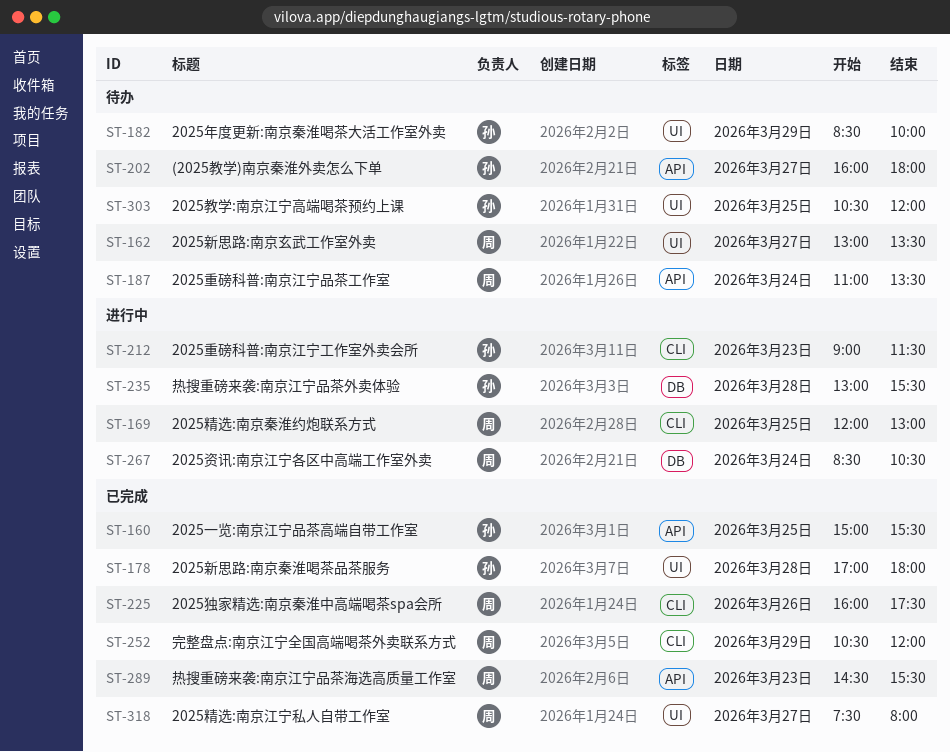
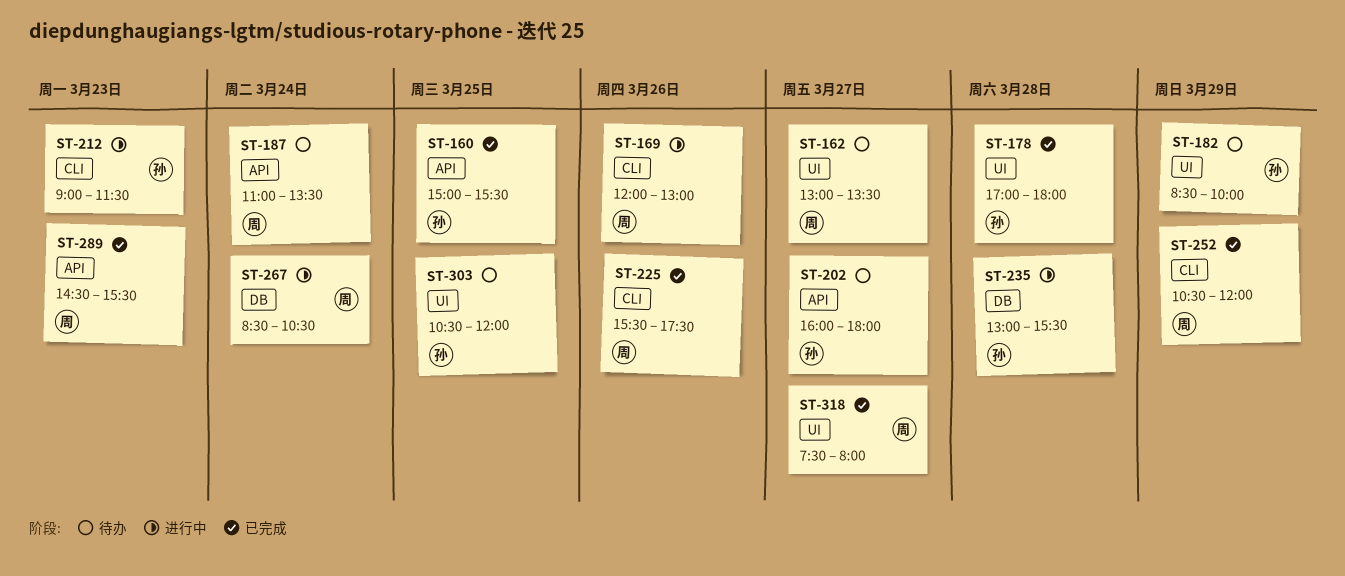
ST-169, day: Mar 25 -> Mar 26
ST-225, begins: 16:00 -> 15:30

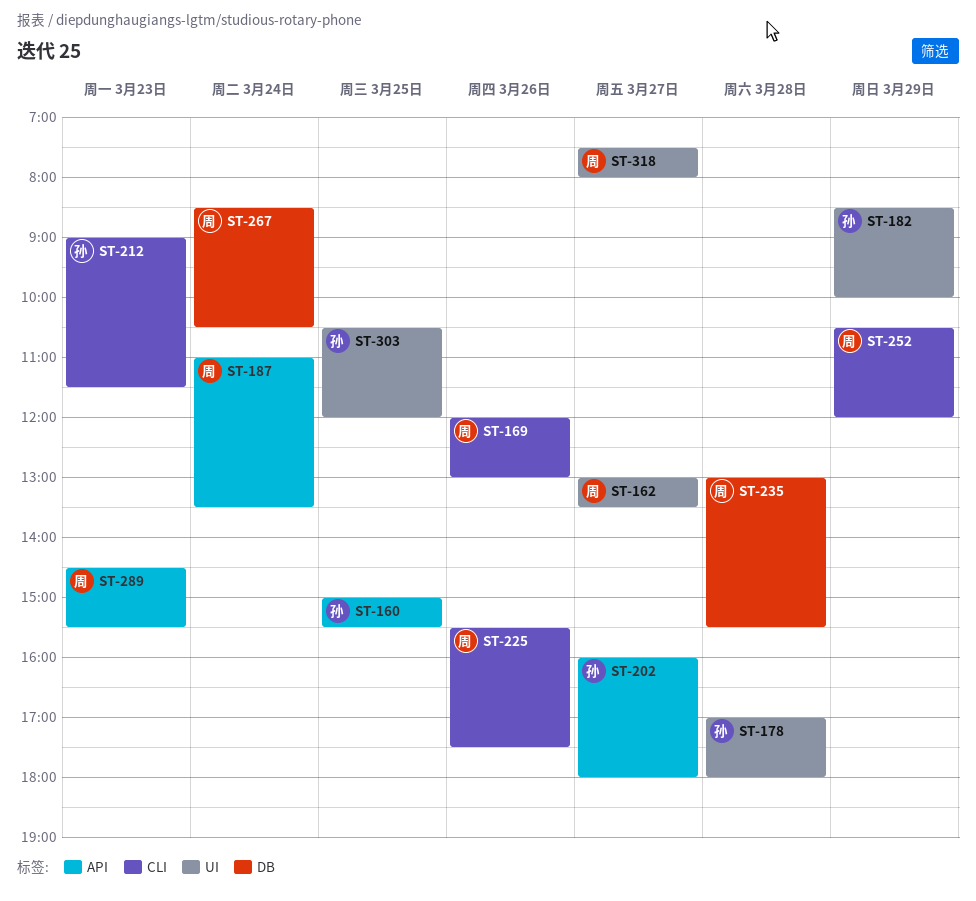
ST-235, owner: 孙 -> 周

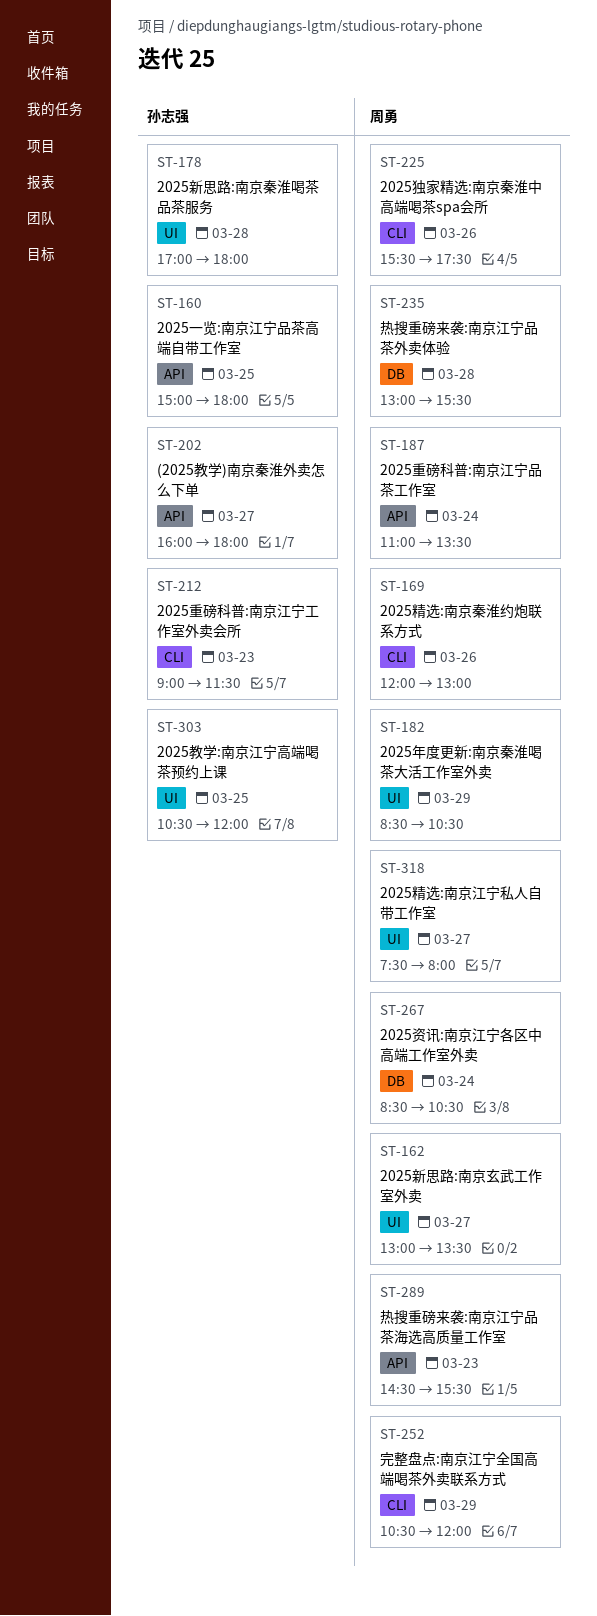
ST-160, ends: 15:30 -> 18:00
ST-182, owner: 孙志强 -> 周勇
ST-182, ends: 10:00 -> 10:30

